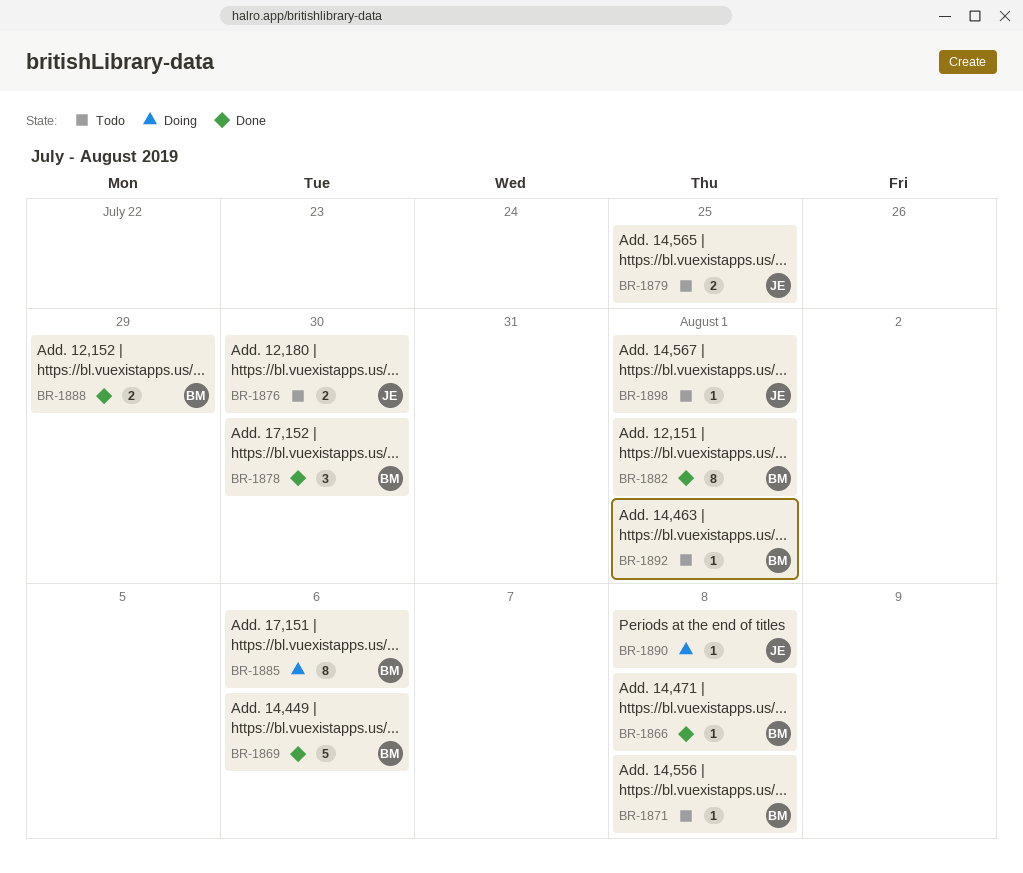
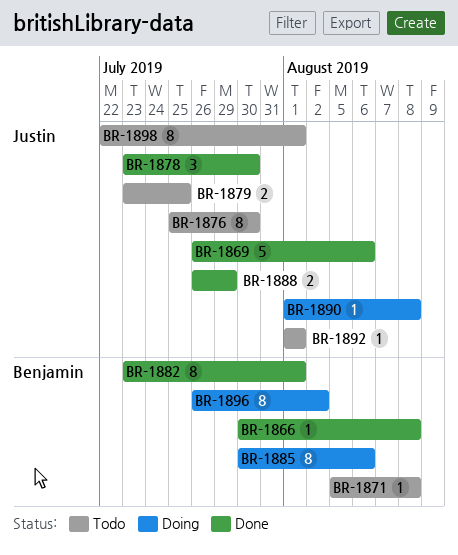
BR-1869, owner: Benjamin -> Justin
BR-1876, estimate: 2 -> 8
BR-1878, owner: Benjamin -> Justin
BR-1888, owner: Benjamin -> Justin
BR-1892, owner: Benjamin -> Justin
BR-1896: none -> present
BR-1898, estimate: 1 -> 8

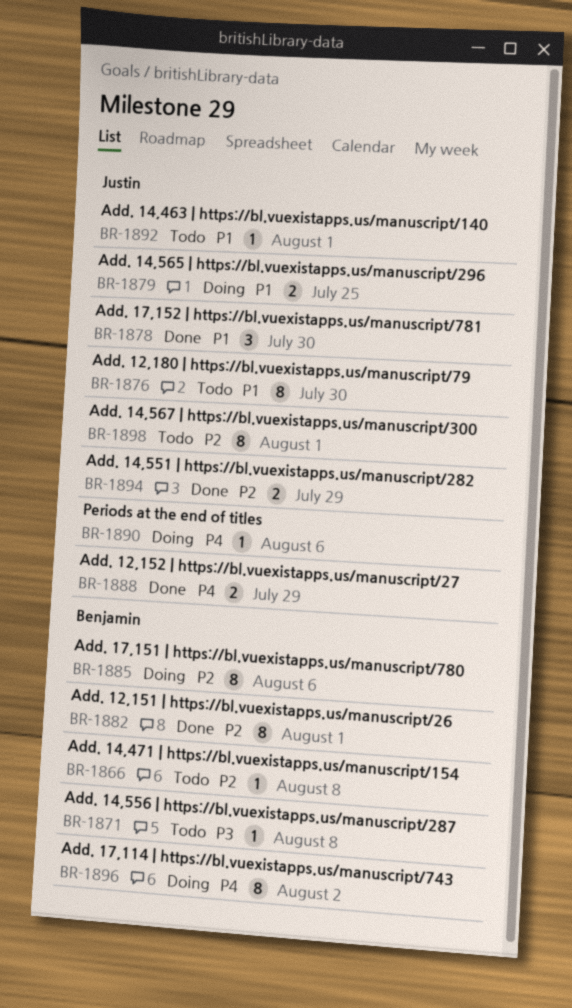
BR-1866, status: Done -> Todo
BR-1869: present -> none
BR-1879, status: Todo -> Doing
BR-1890, due: Aug 8 -> Aug 6
BR-1894: none -> present

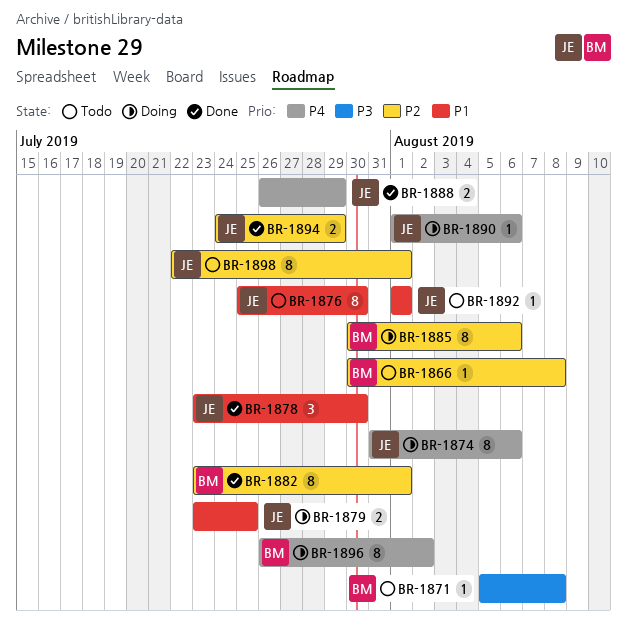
BR-1874: none -> present

